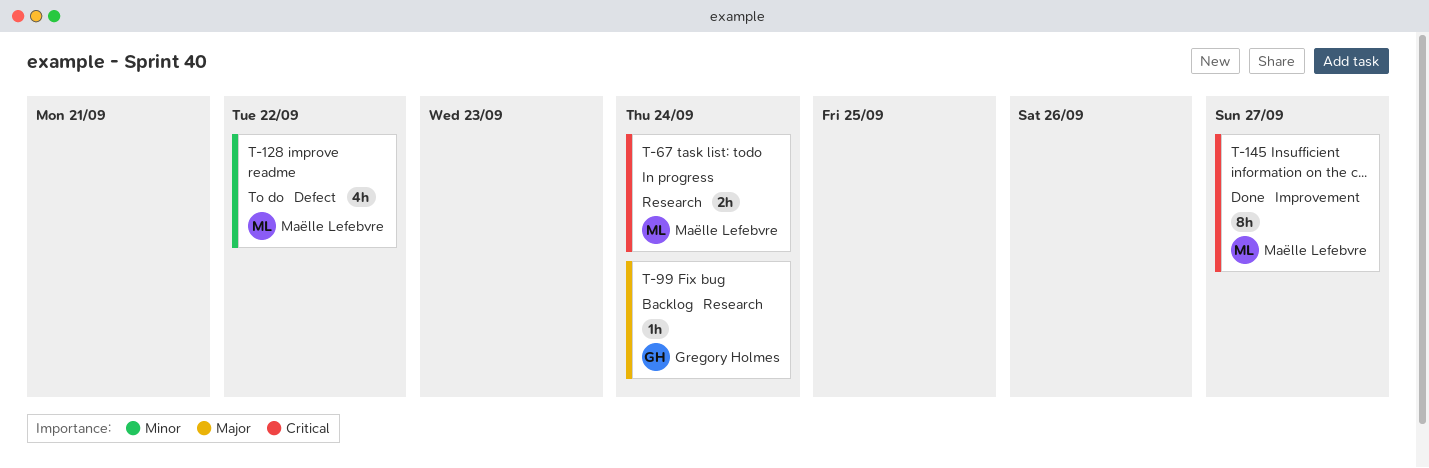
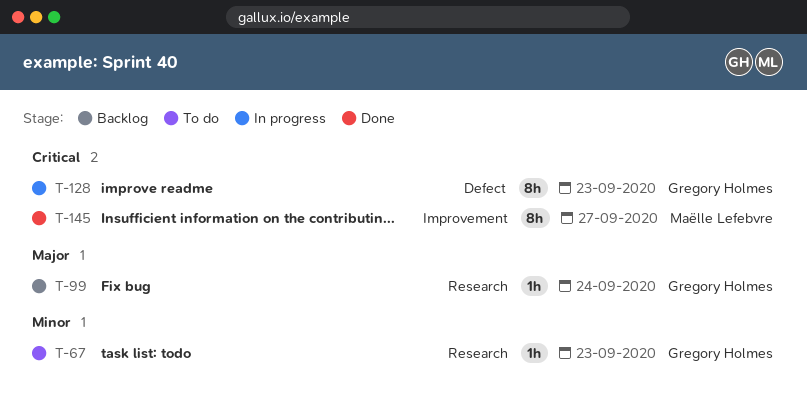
T-67, status: In progress -> To do
T-67, owner: Maëlle Lefebvre -> Gregory Holmes
T-67, priority: Critical -> Minor
T-67, estimate: 2h -> 1h
T-67, due: Sep 24 -> Sep 23
T-128, status: To do -> In progress
T-128, owner: Maëlle Lefebvre -> Gregory Holmes
T-128, priority: Minor -> Critical
T-128, estimate: 4h -> 8h
T-128, due: Sep 22 -> Sep 23

